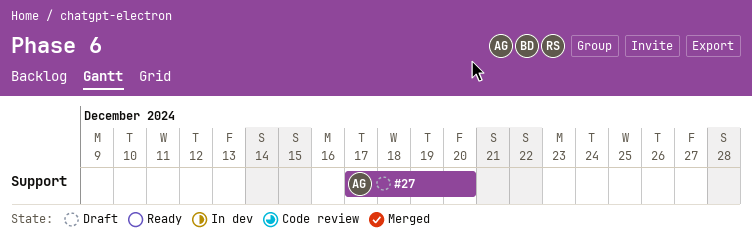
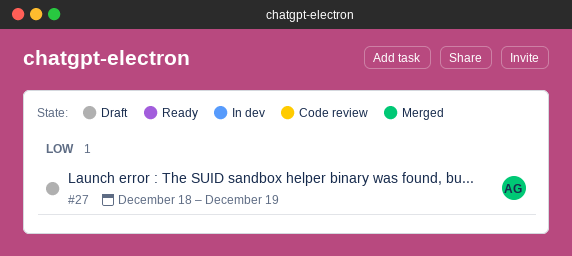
#27, start: Dec 17 -> Dec 18
#27, due: Dec 20 -> Dec 19

